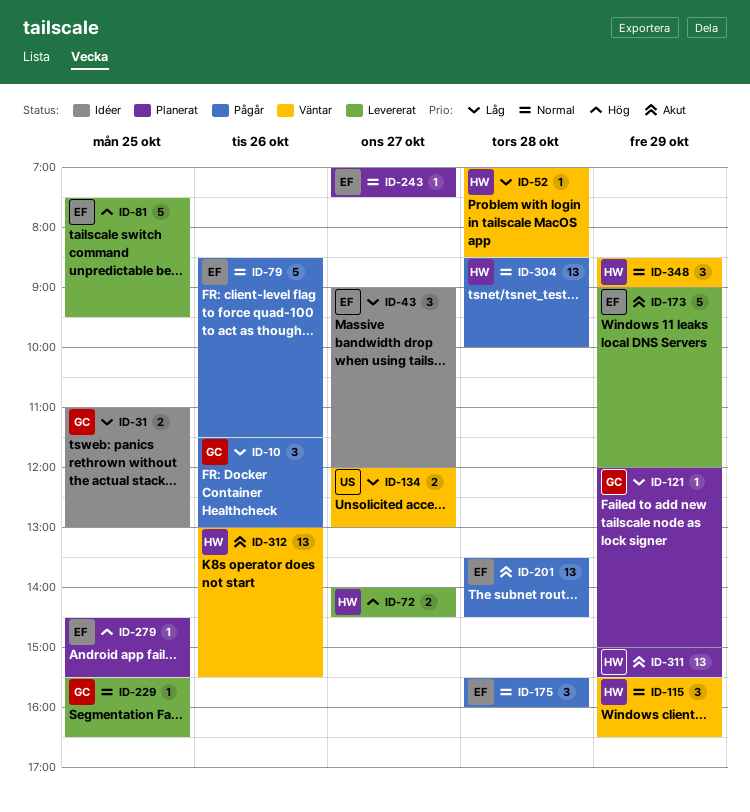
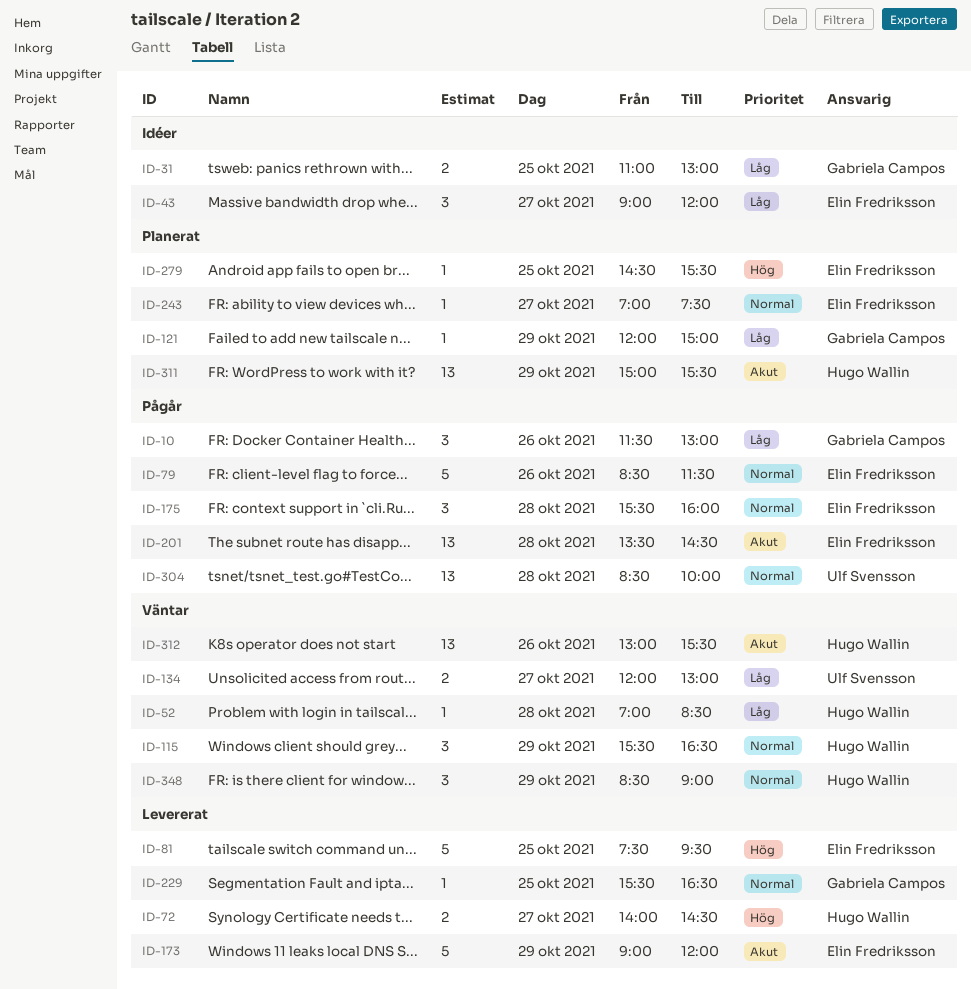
ID-304, owner: Hugo Wallin -> Ulf Svensson

